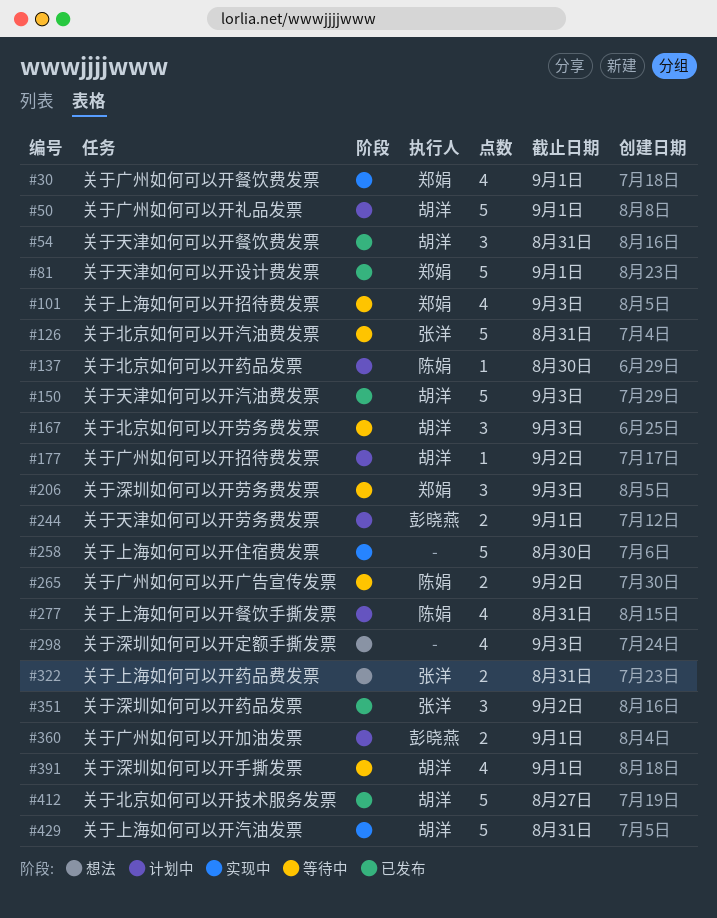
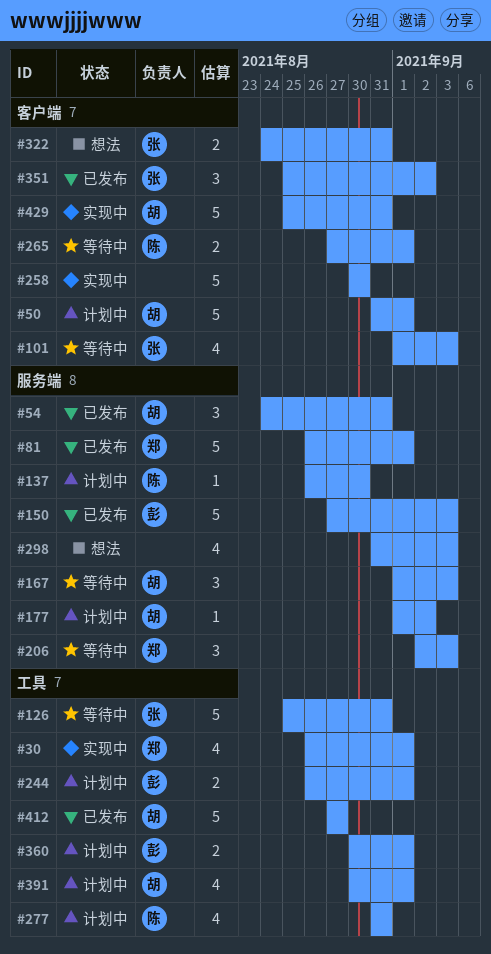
#101, owner: 郑娟 -> 张洋
#150, owner: 胡洋 -> 彭晓燕
#265, due: Sep 2 -> Sep 1
#391, status: 等待中 -> 计划中

